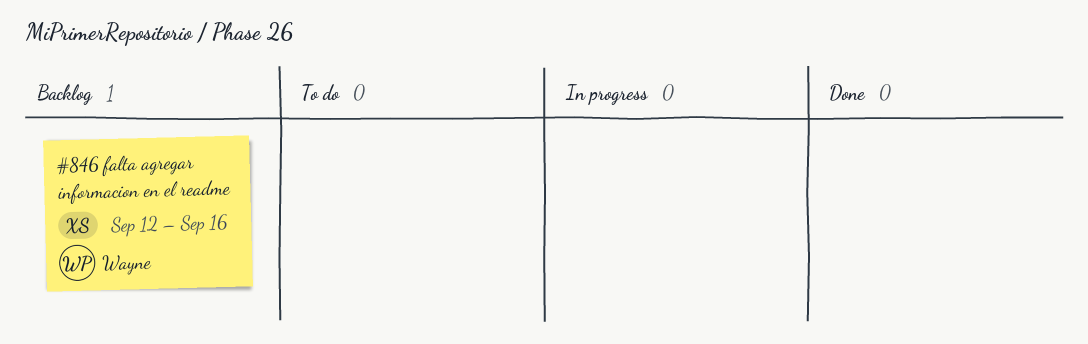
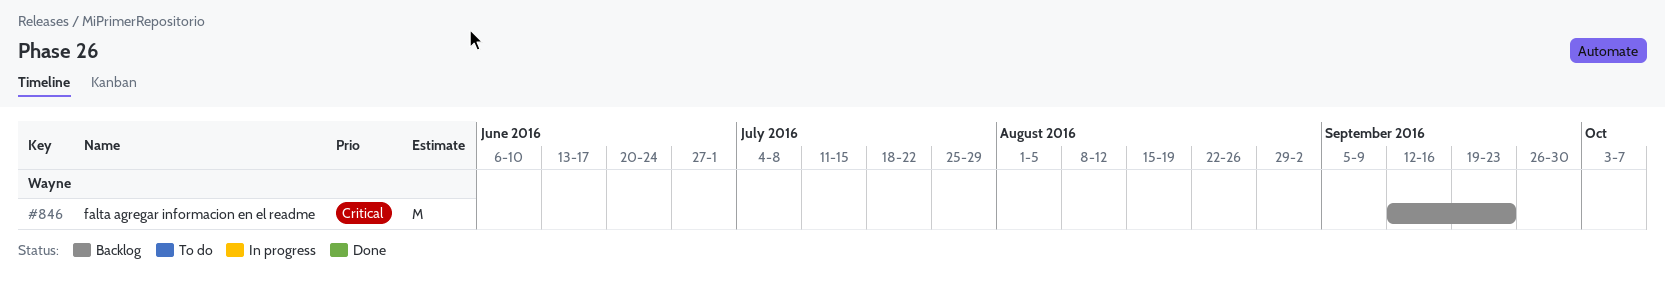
#846, estimate: XS -> M
#846, due: Sep 16 -> Sep 23

